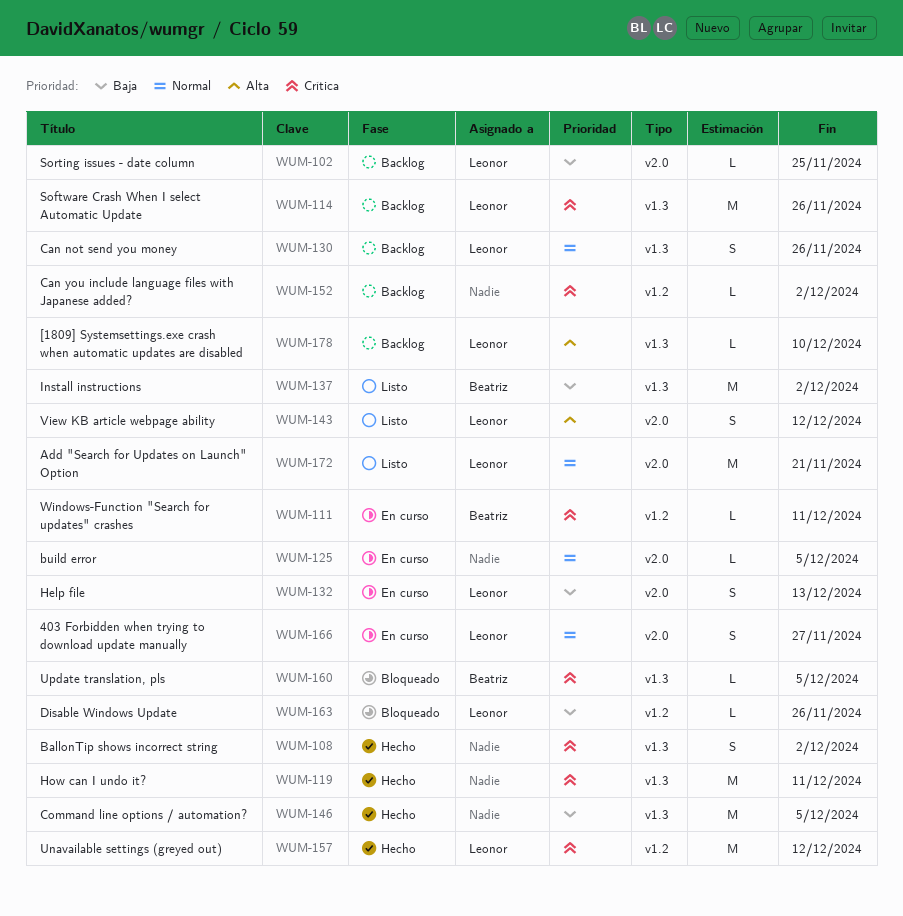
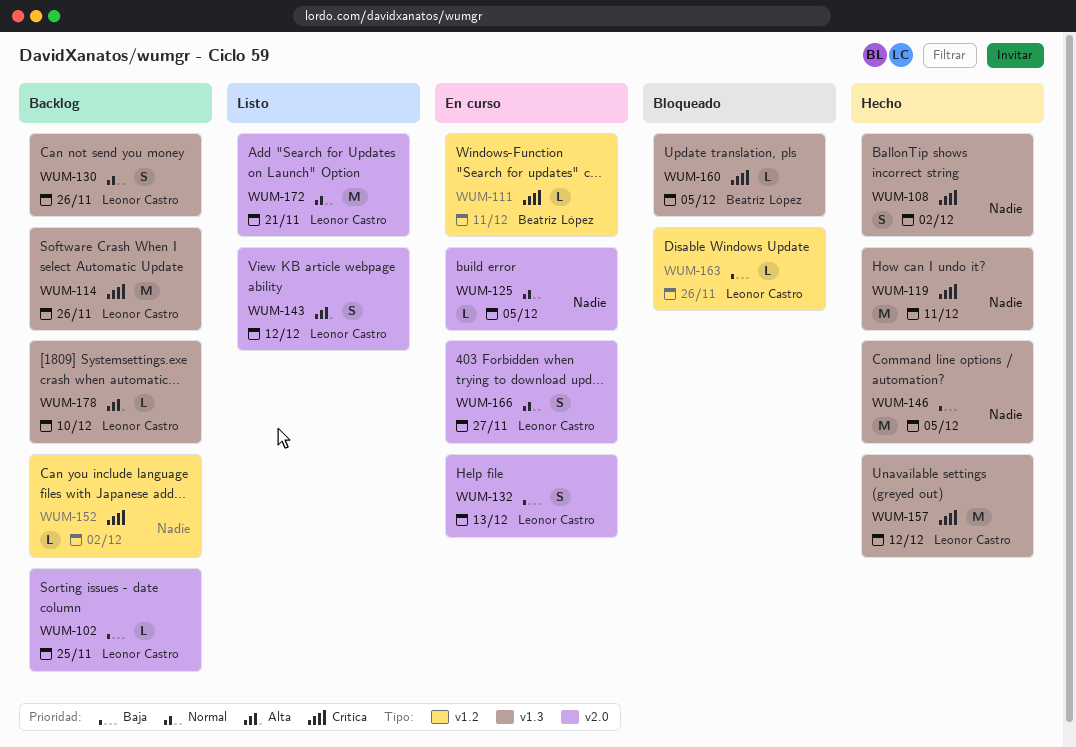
WUM-137: present -> none
WUM-157, label: v1.2 -> v1.3

